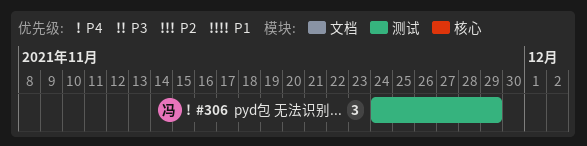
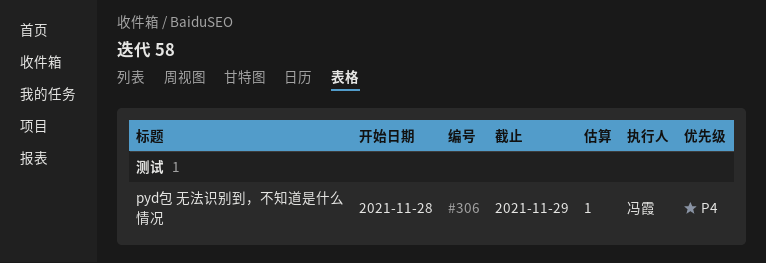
#306, estimate: 3 -> 1
#306, start: Nov 24 -> Nov 28

